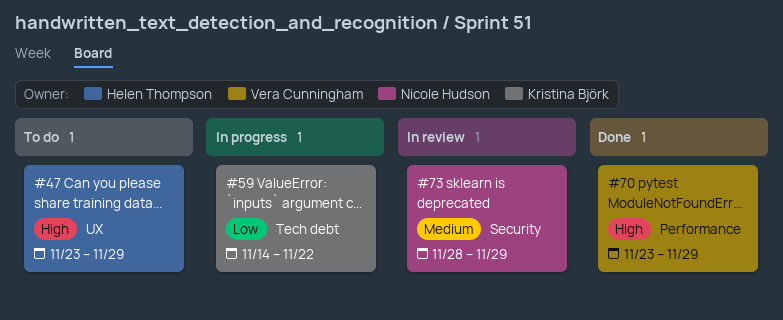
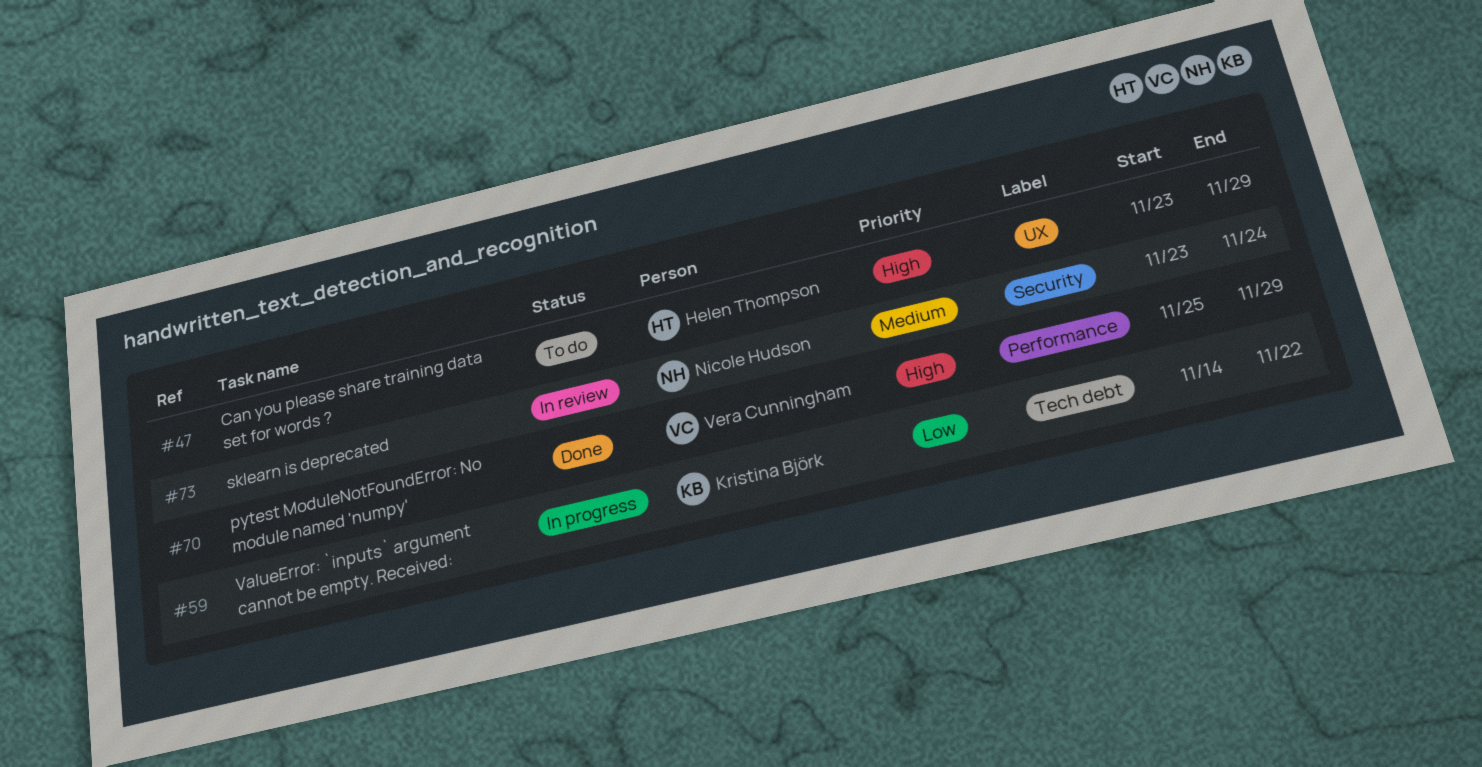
#70, start: Nov 23 -> Nov 25
#73, start: Nov 28 -> Nov 23
#73, due: Nov 29 -> Nov 24

